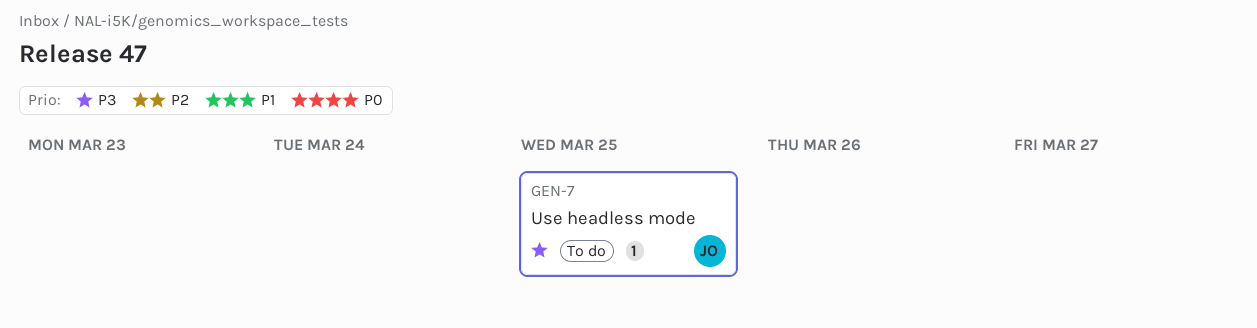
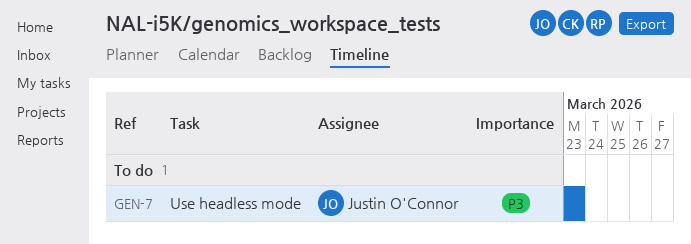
GEN-7, due: Mar 25 -> Mar 23

